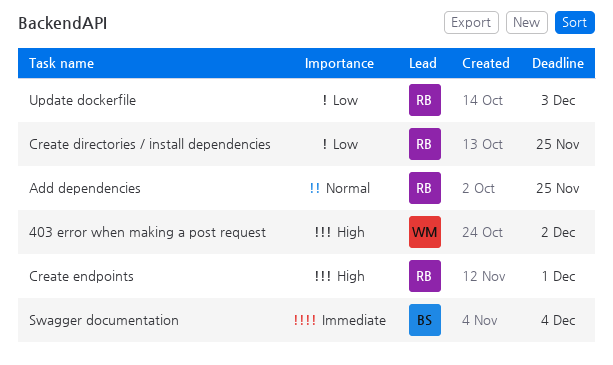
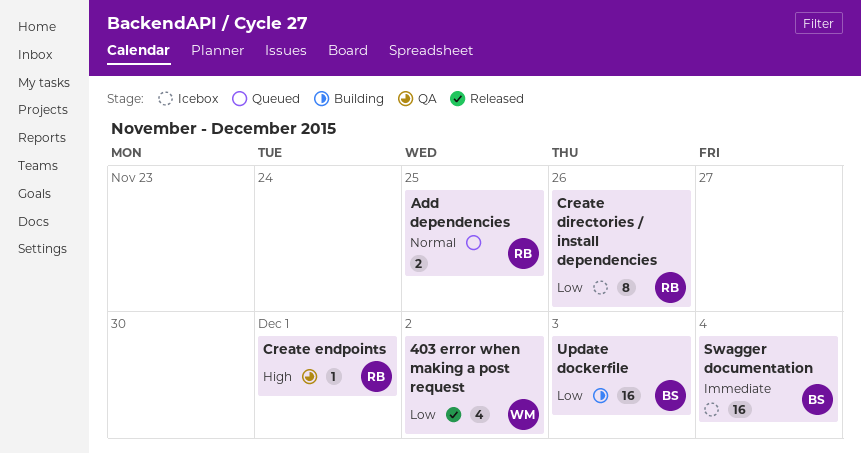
403 error when making a post request, priority: High -> Low
Create directories / install dependencies, due: Nov 25 -> Nov 26
Update dockerfile, owner: RB -> BS

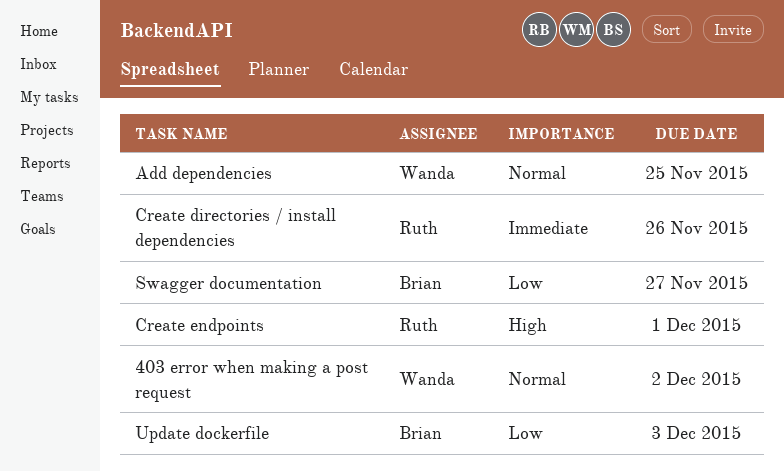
403 error when making a post request, priority: Low -> Normal
Add dependencies, owner: Ruth -> Wanda
Create directories / install dependencies, priority: Low -> Immediate
Swagger documentation, priority: Immediate -> Low
Swagger documentation, due: Dec 4 -> Nov 27

